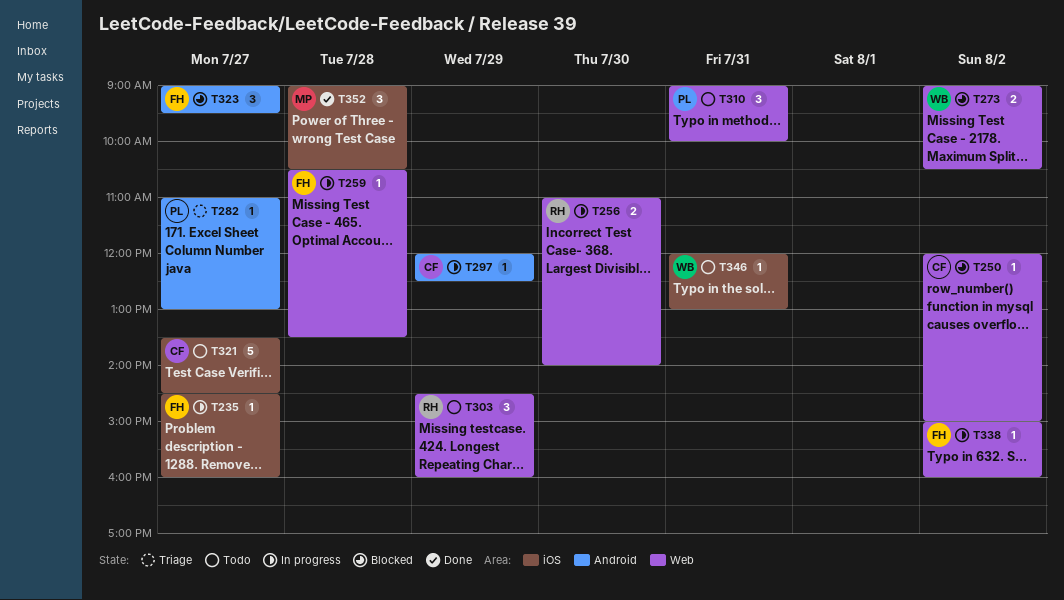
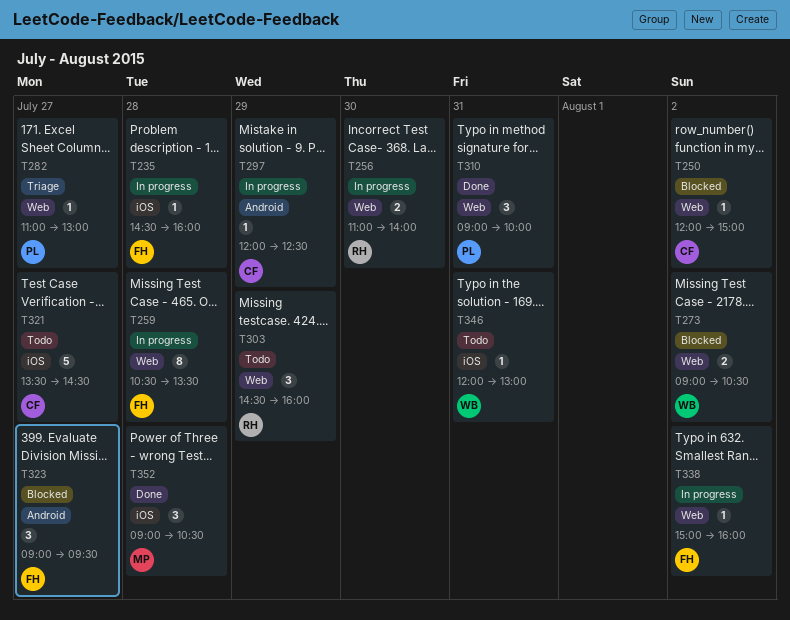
T235, day: Jul 27 -> Jul 28
T259, estimate: 1 -> 8
T282, label: Android -> Web
T310, status: Todo -> Done

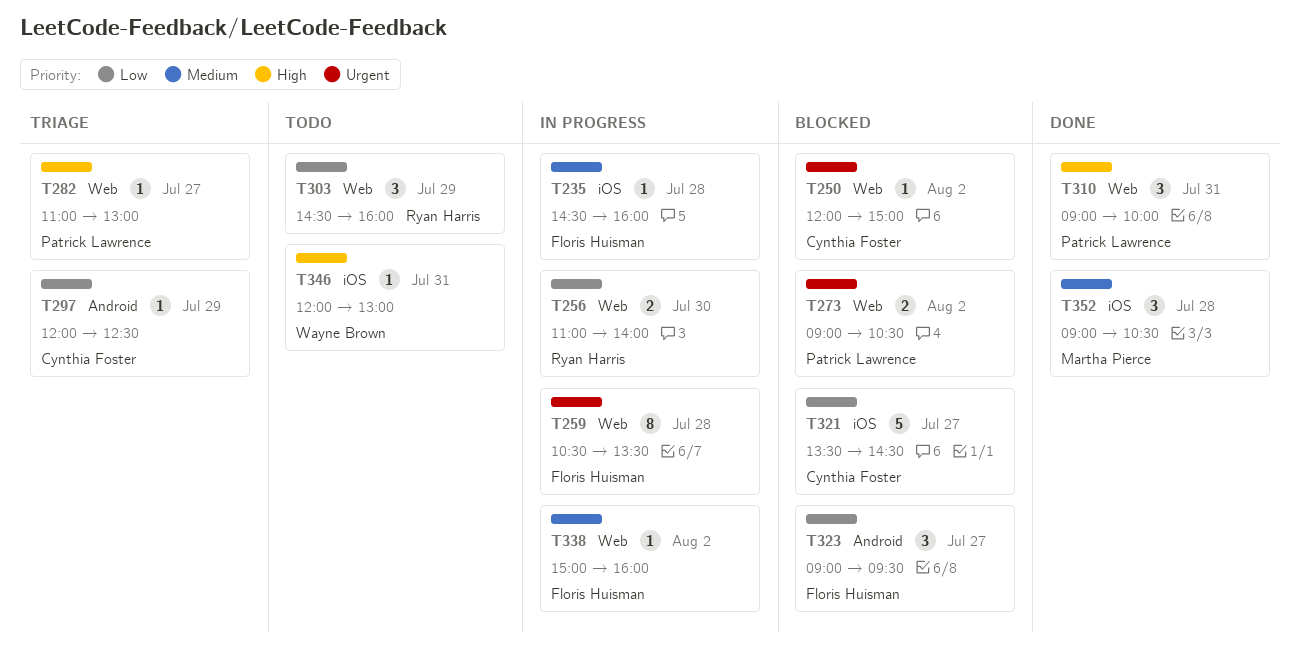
T273, owner: Wayne Brown -> Patrick Lawrence
T297, status: In progress -> Triage
T321, status: Todo -> Blocked

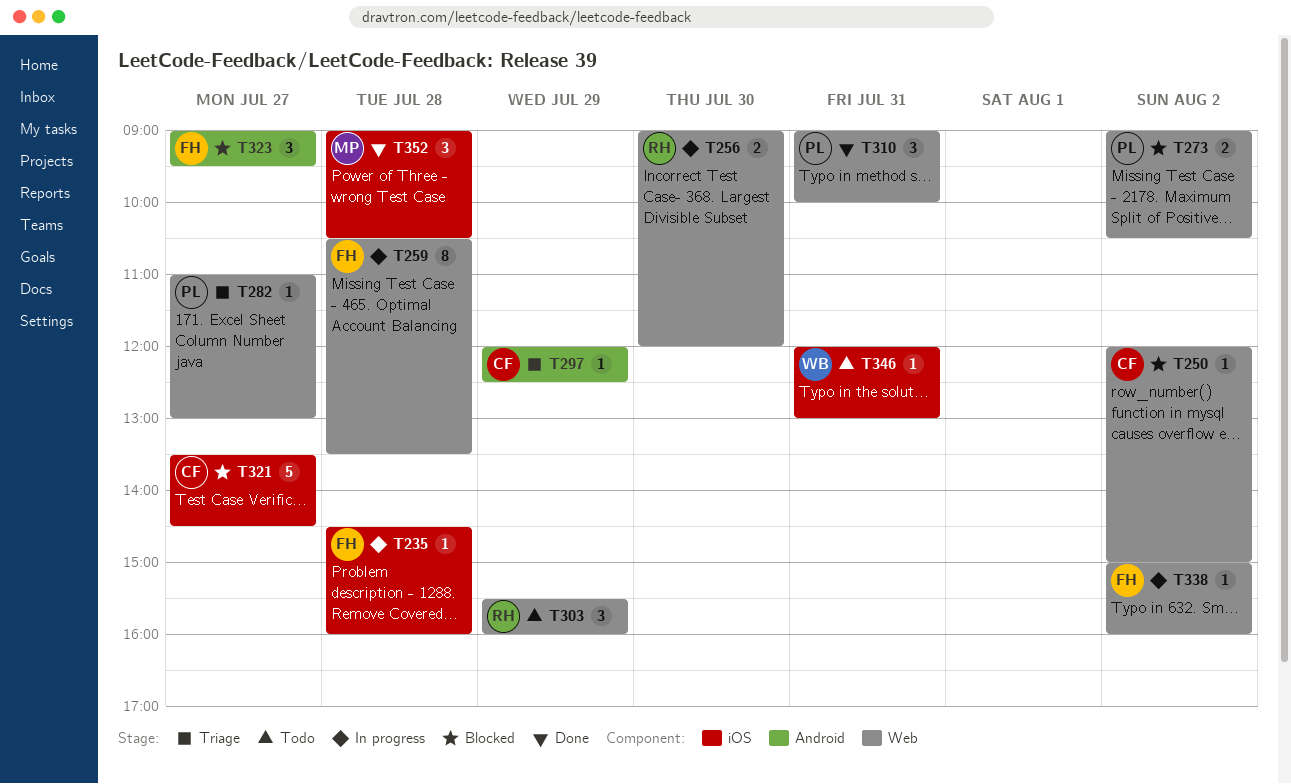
T256, begins: 11:00 -> 09:00
T256, ends: 14:00 -> 12:00
T303, begins: 14:30 -> 15:30

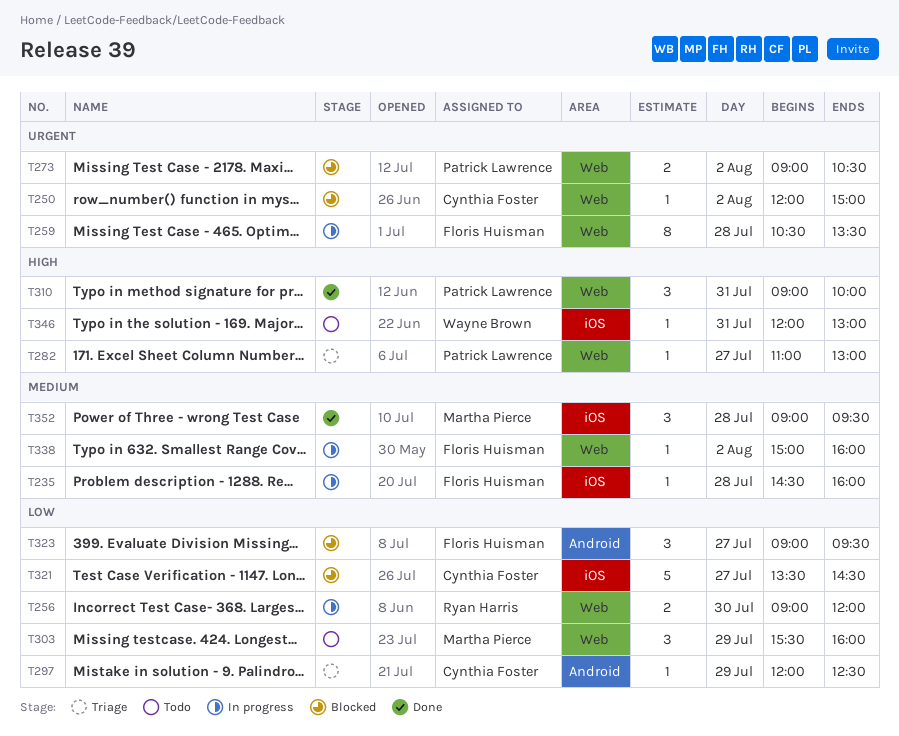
T303, owner: Ryan Harris -> Martha Pierce
T352, ends: 10:30 -> 09:30

